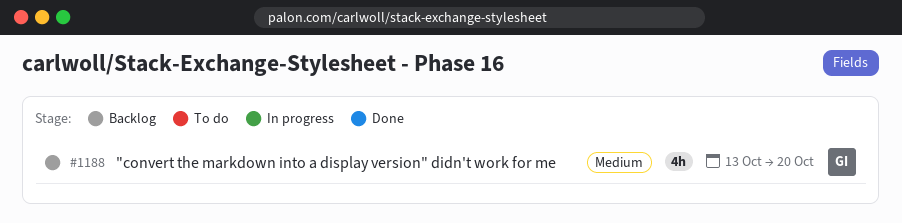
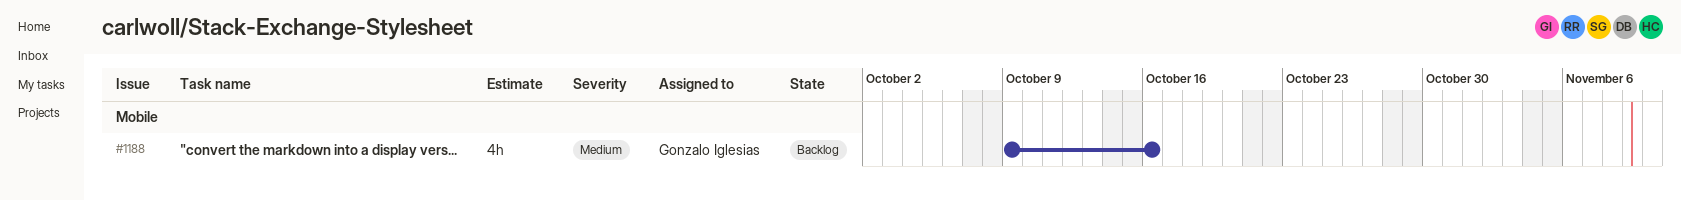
#1188, start: Oct 13 -> Oct 9
#1188, due: Oct 20 -> Oct 16

